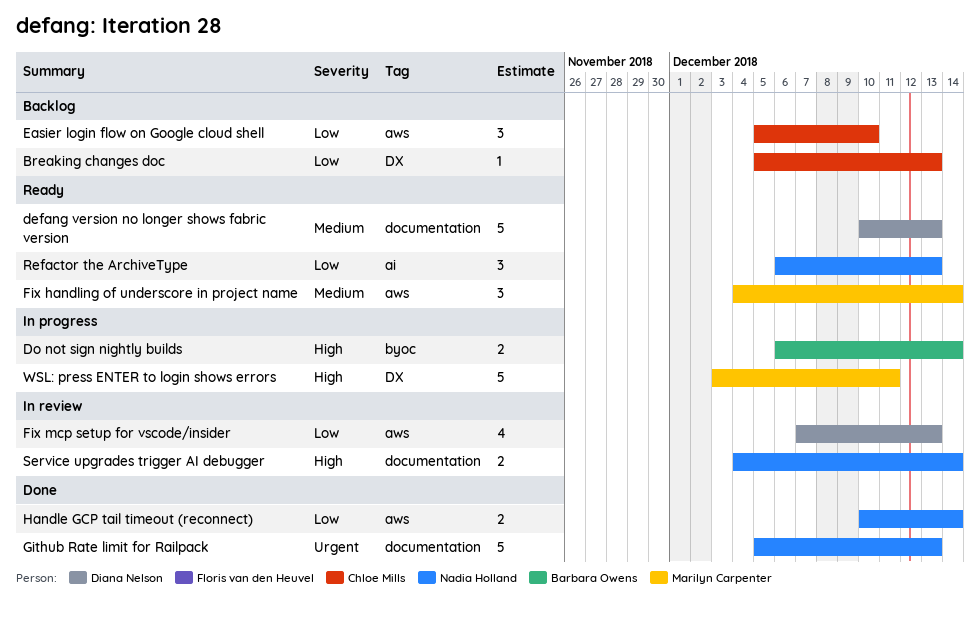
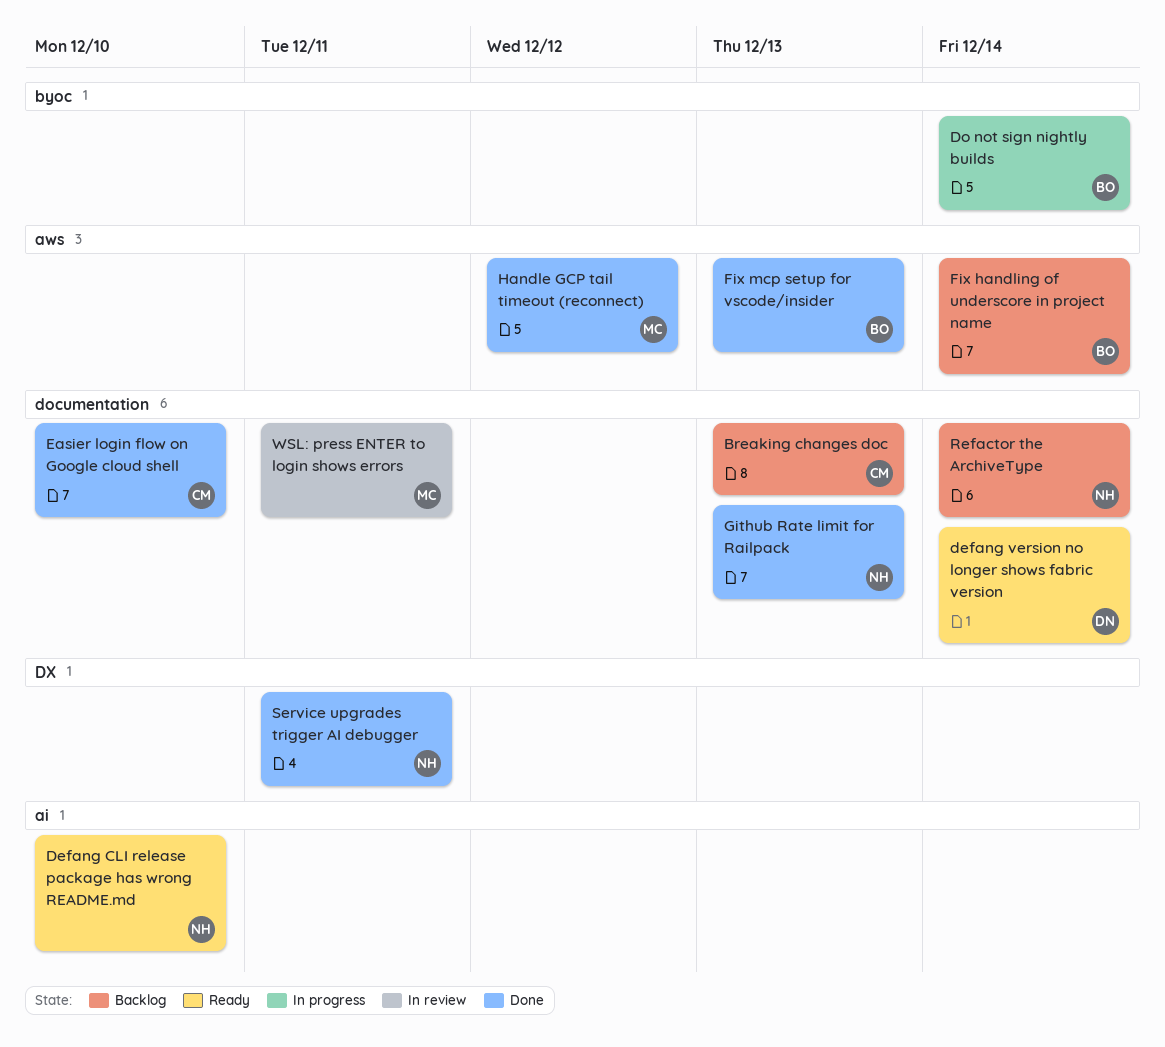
Breaking changes doc, label: DX -> documentation
Defang CLI release package has wrong README.md: none -> present
defang version no longer shows fabric version, due: Dec 13 -> Dec 14
Easier login flow on Google cloud shell, status: Backlog -> Done
Easier login flow on Google cloud shell, label: aws -> documentation
Fix handling of underscore in project name, status: Ready -> Backlog
Fix handling of underscore in project name, owner: Marilyn Carpenter -> Barbara Owens
Fix mcp setup for vscode/insider, status: In review -> Done
Fix mcp setup for vscode/insider, owner: Diana Nelson -> Barbara Owens
Handle GCP tail timeout (reconnect), owner: Nadia Holland -> Marilyn Carpenter
Handle GCP tail timeout (reconnect), due: Dec 14 -> Dec 12
Refactor the ArchiveType, status: Ready -> Backlog
Refactor the ArchiveType, label: ai -> documentation
Refactor the ArchiveType, due: Dec 13 -> Dec 14
Service upgrades trigger AI debugger, status: In review -> Done
Service upgrades trigger AI debugger, label: documentation -> DX
Service upgrades trigger AI debugger, due: Dec 14 -> Dec 11
WSL: press ENTER to login shows errors, status: In progress -> In review
WSL: press ENTER to login shows errors, label: DX -> documentation

